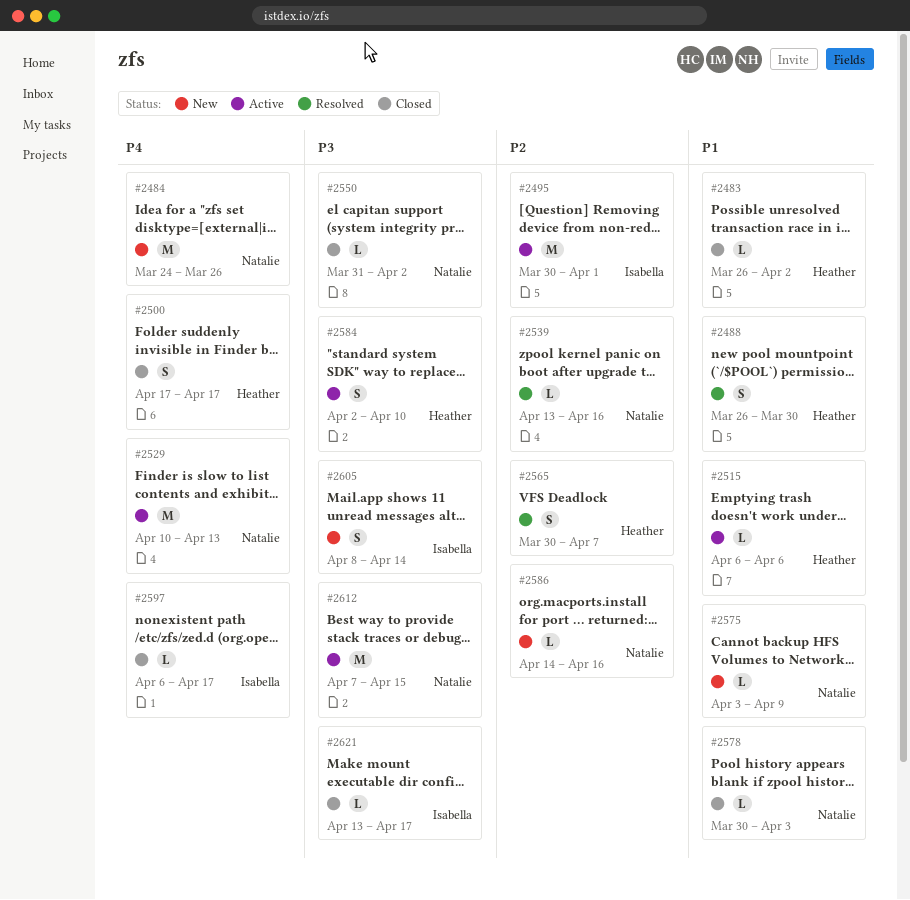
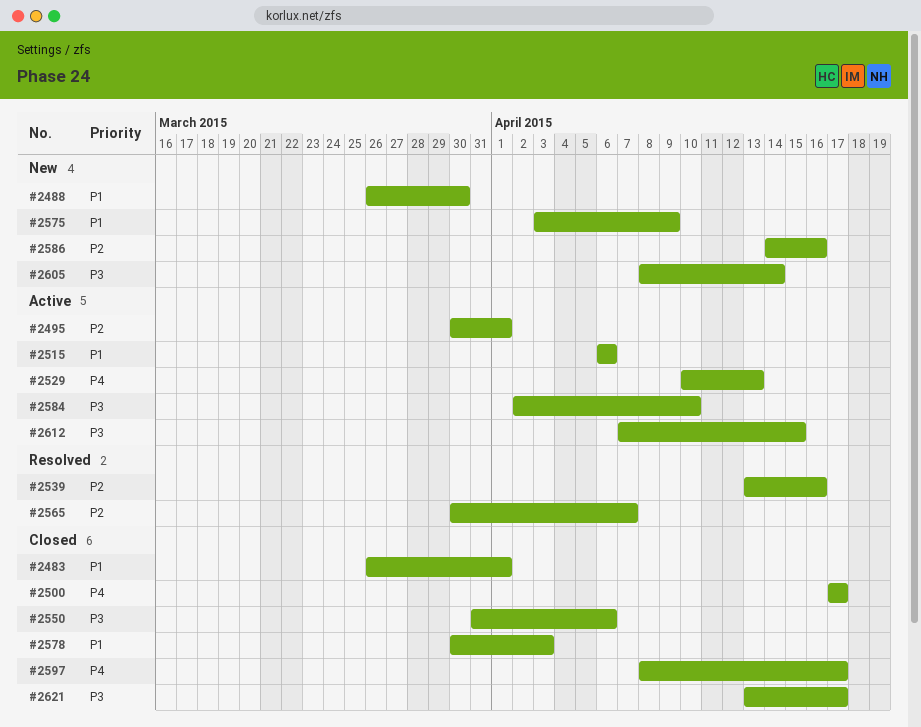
#2483, due: Apr 2 -> Apr 1
#2484: present -> none
#2488, status: Resolved -> New
#2550, due: Apr 2 -> Apr 6
#2597, start: Apr 6 -> Apr 8

